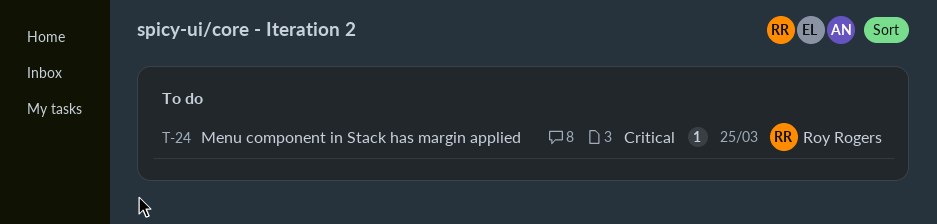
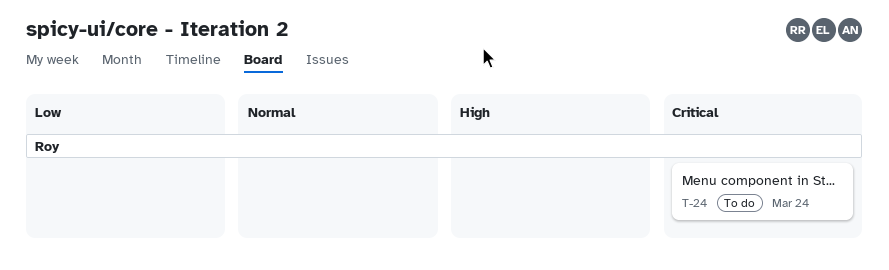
T-24, due: Mar 25 -> Mar 24

